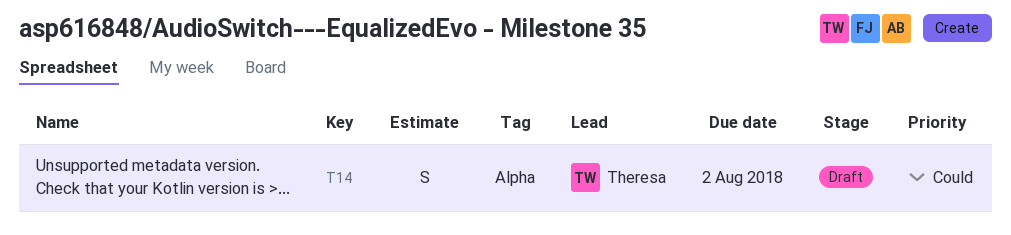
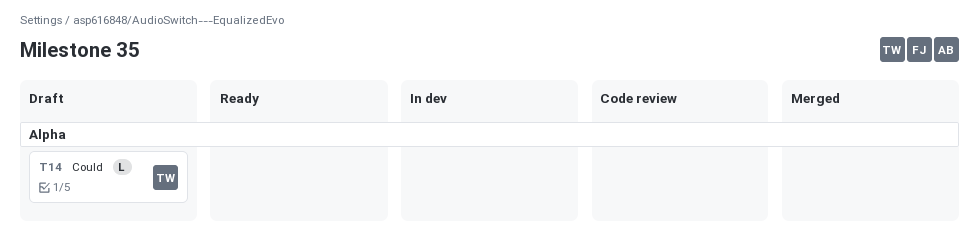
T14, estimate: S -> L

